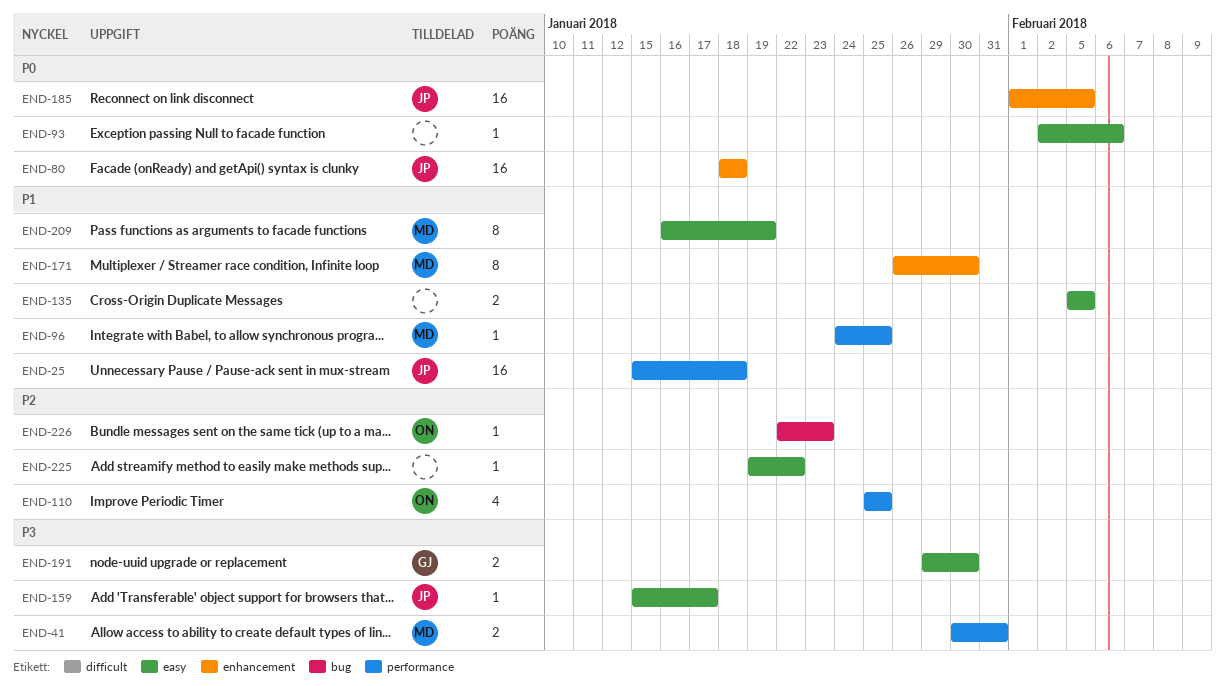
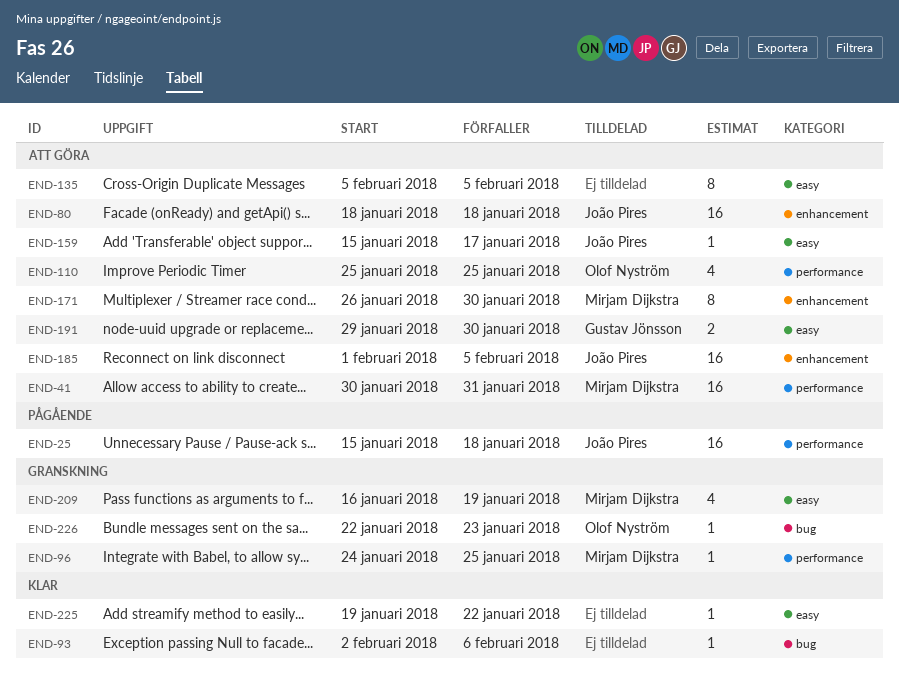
END-41, estimate: 2 -> 16
END-93, label: easy -> bug
END-135, estimate: 2 -> 8
END-209, estimate: 8 -> 4

